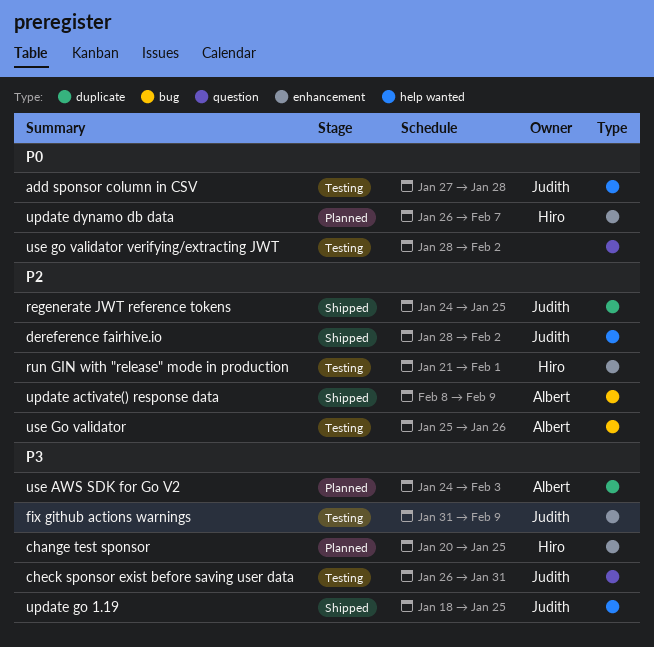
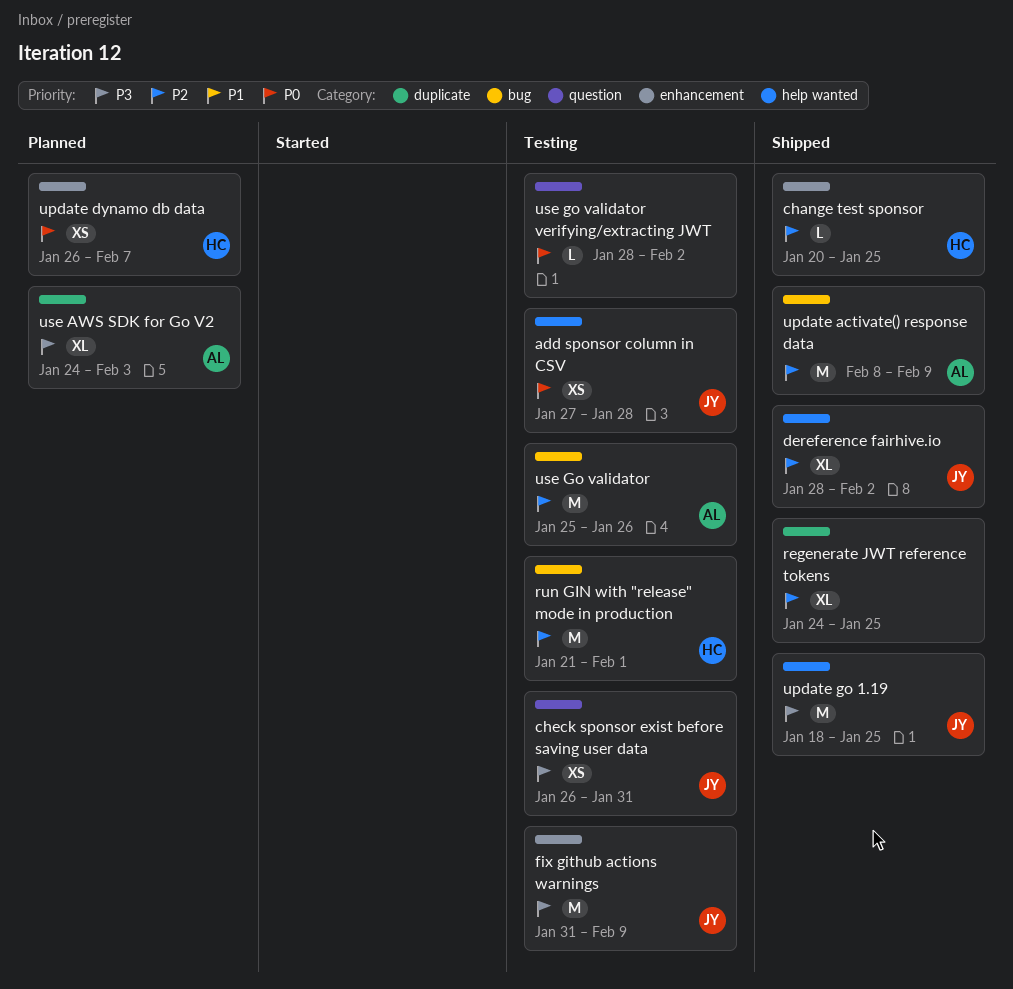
change test sponsor, status: Planned -> Shipped
change test sponsor, priority: P3 -> P2
regenerate JWT reference tokens, owner: Judith -> none
run GIN with "release" mode in production, label: enhancement -> bug

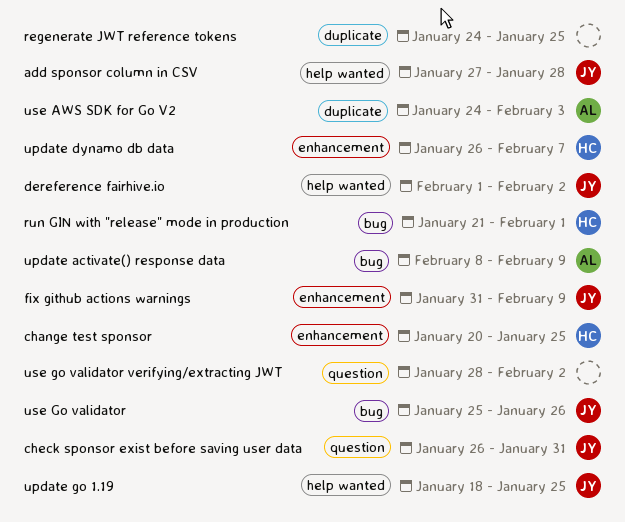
dereference fairhive.io, start: Jan 28 -> Feb 1
use Go validator, owner: AL -> JY

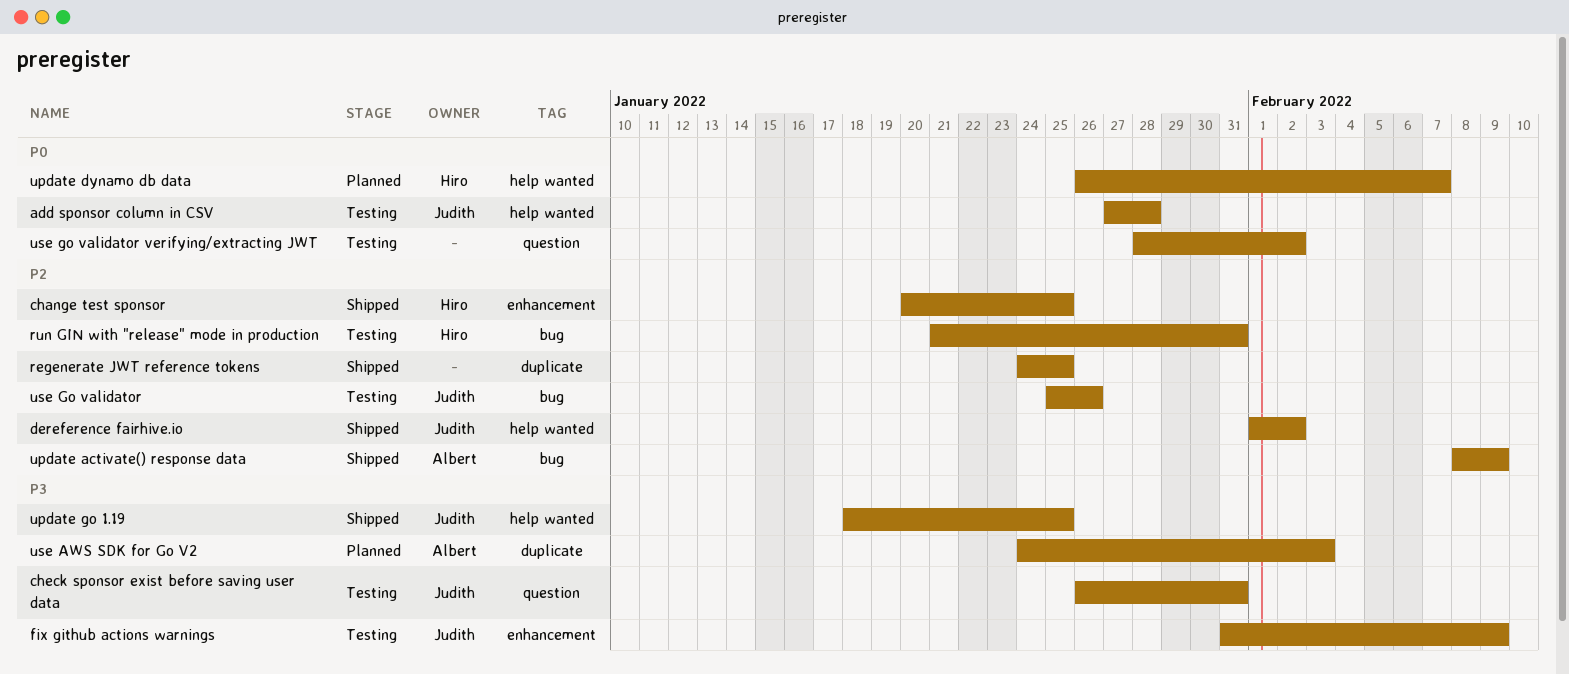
run GIN with "release" mode in production, due: Feb 1 -> Jan 31
update dynamo db data, label: enhancement -> help wanted

